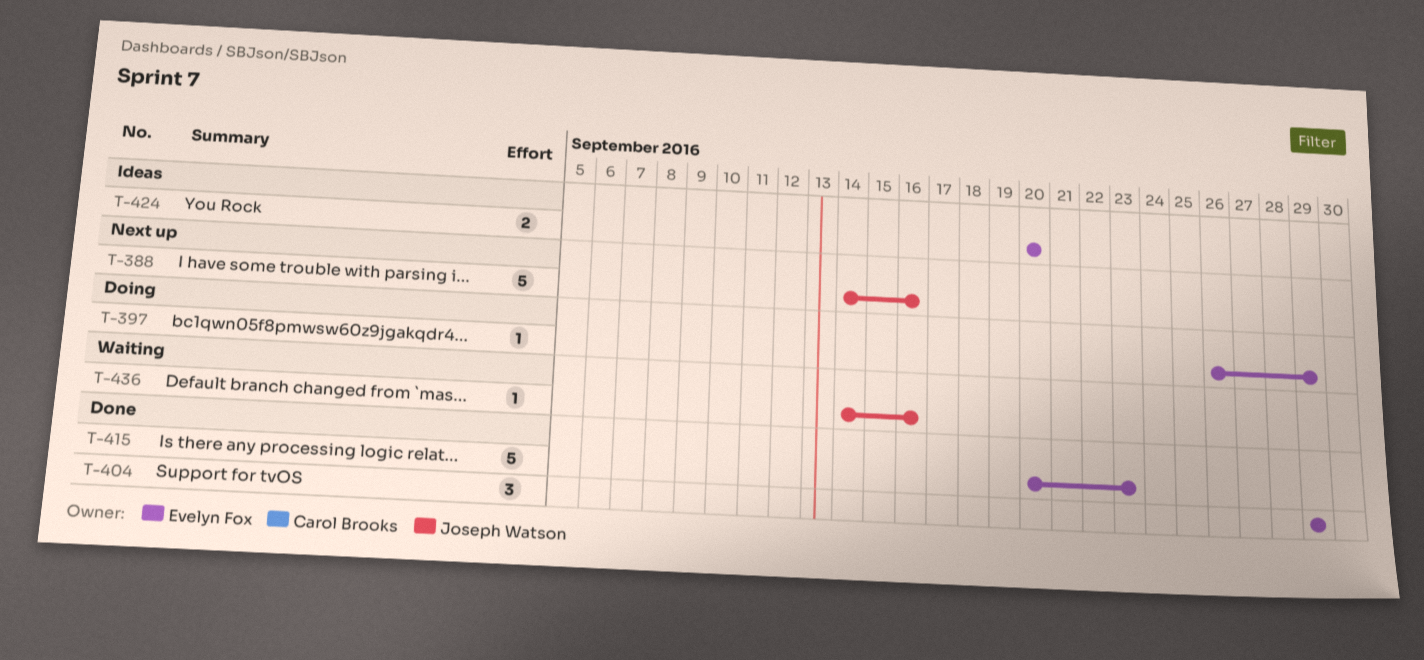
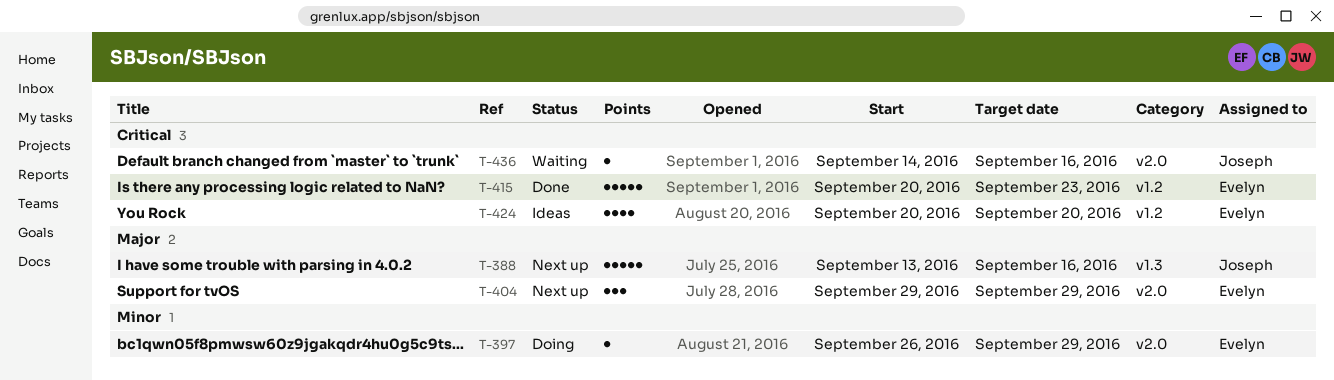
T-388, start: Sep 14 -> Sep 13
T-404, status: Done -> Next up
T-424, estimate: 2 -> 4

